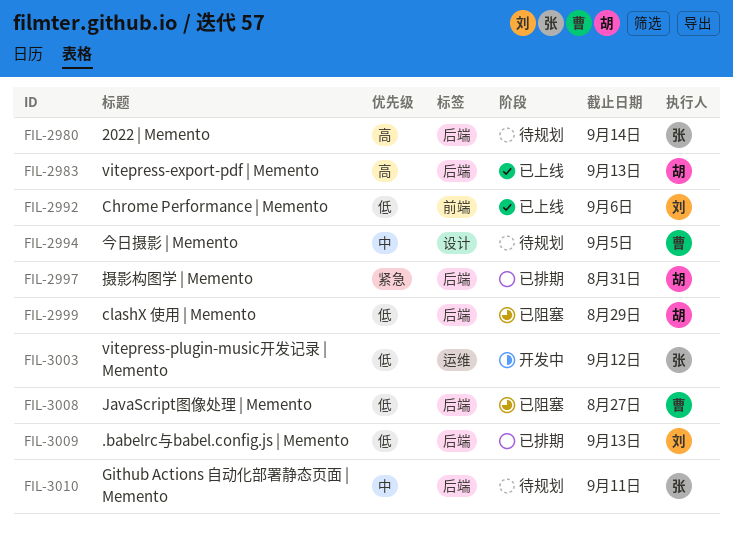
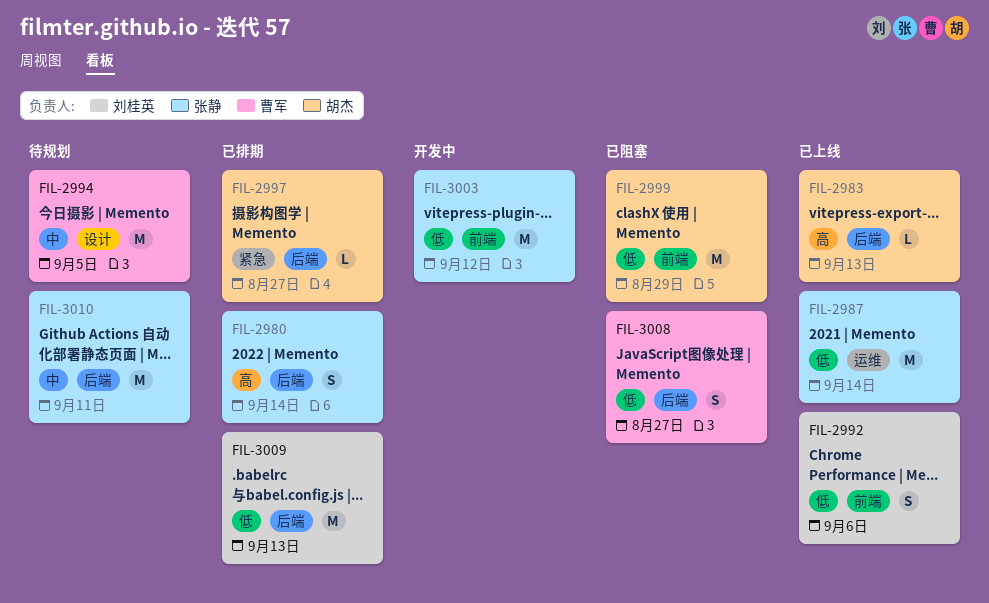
FIL-2980, status: 待规划 -> 已排期
FIL-2987: none -> present
FIL-2997, due: Aug 31 -> Aug 27
FIL-2999, label: 后端 -> 前端
FIL-3003, label: 运维 -> 前端

